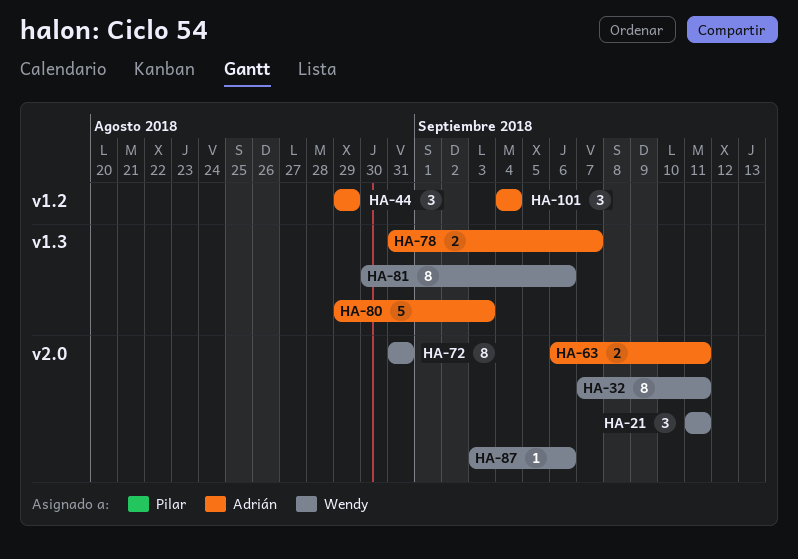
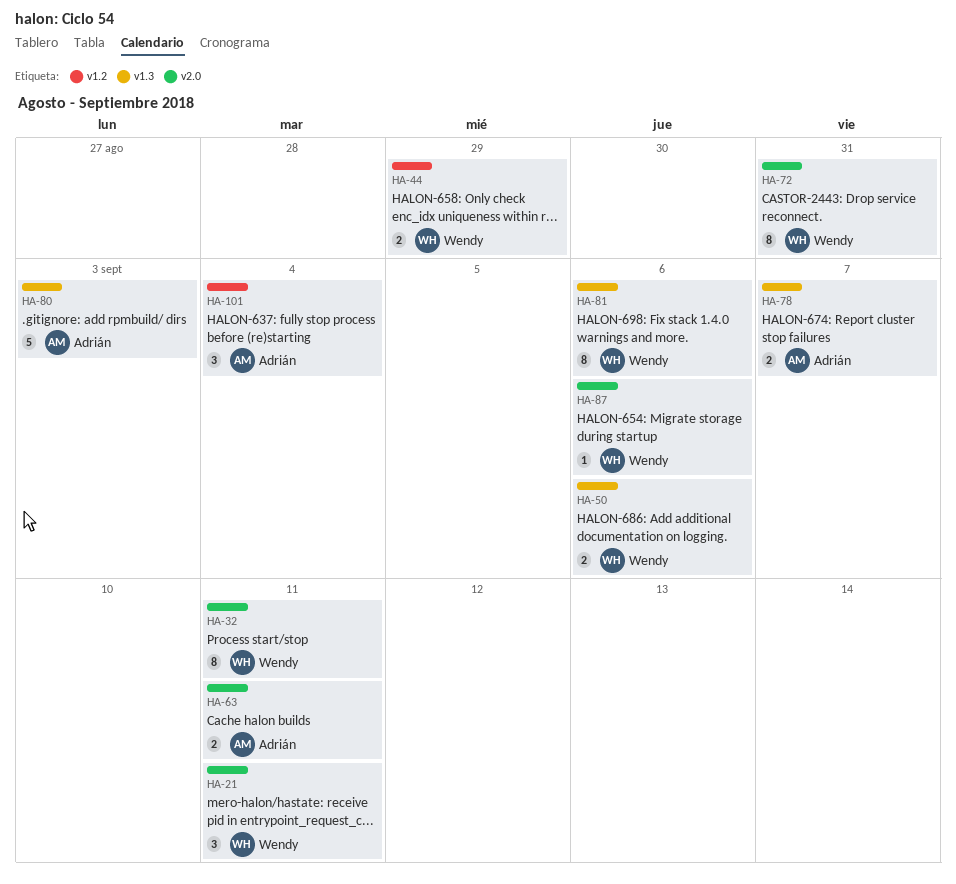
HA-44, owner: Adrián -> Wendy
HA-44, estimate: 3 -> 2
HA-50: none -> present

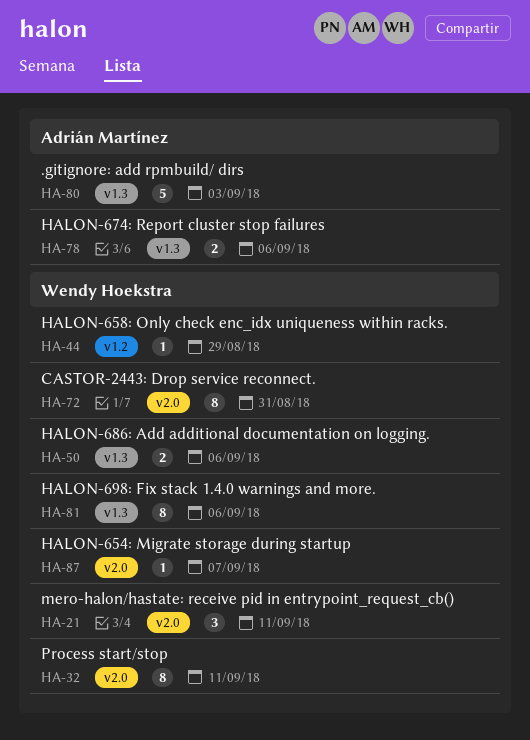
HA-44, estimate: 2 -> 1
HA-63: present -> none
HA-78, due: Sep 7 -> Sep 6
HA-87, due: Sep 6 -> Sep 7
HA-101: present -> none

